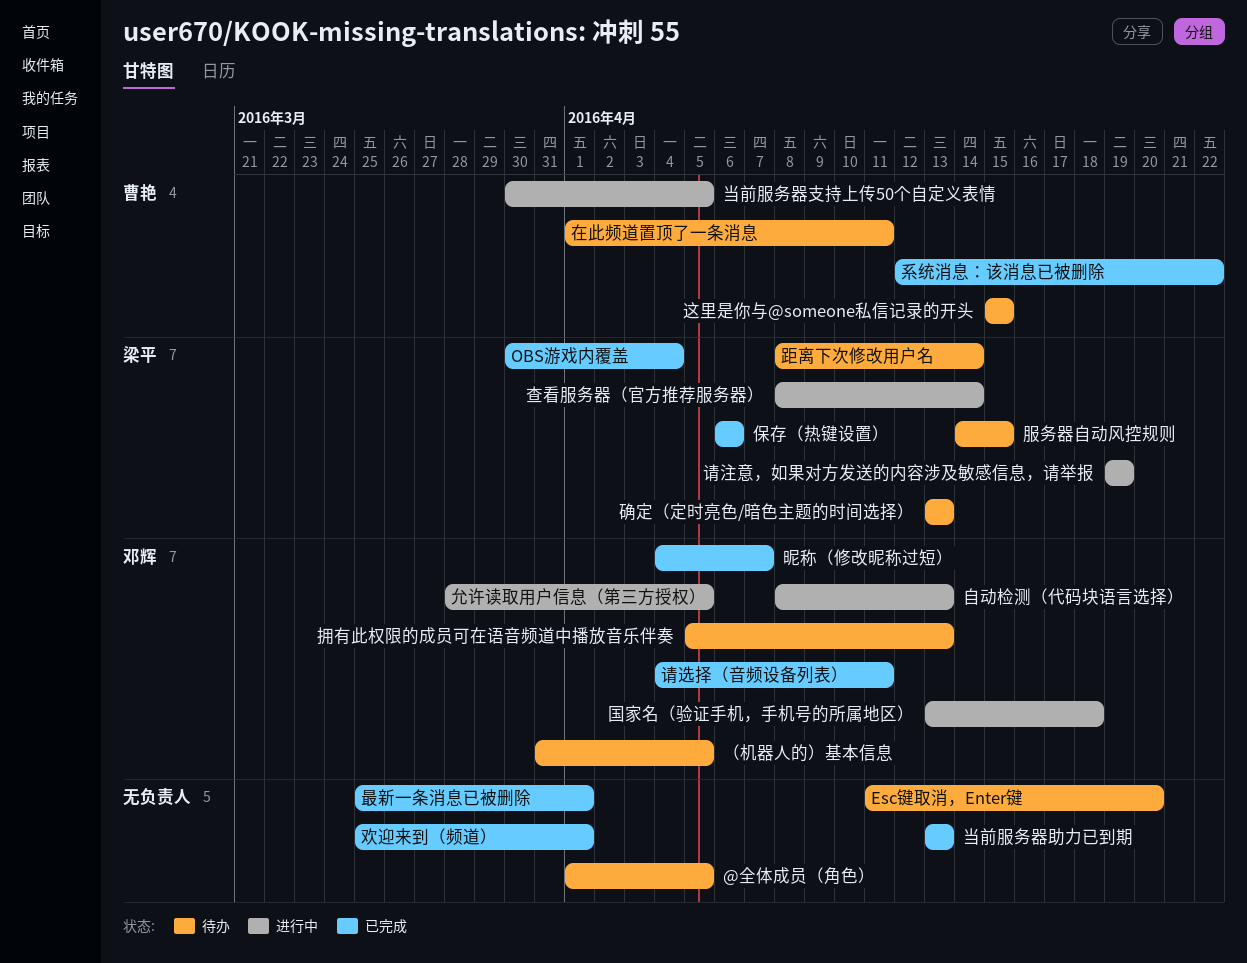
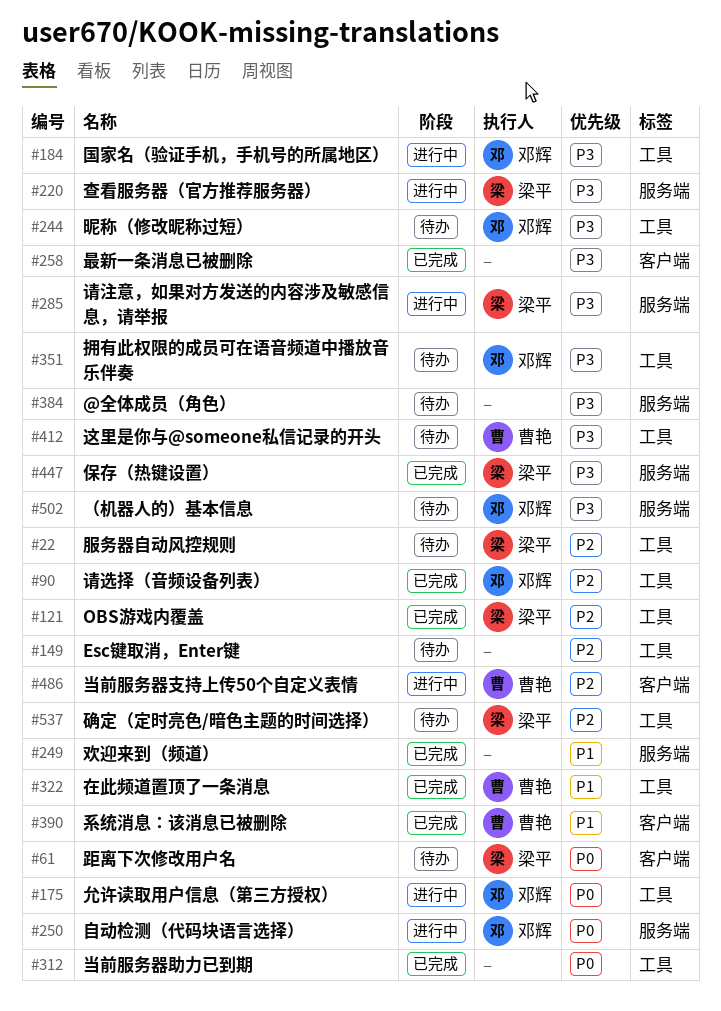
在此频道置顶了一条消息, status: 待办 -> 已完成
昵称（修改昵称过短）, status: 已完成 -> 待办

